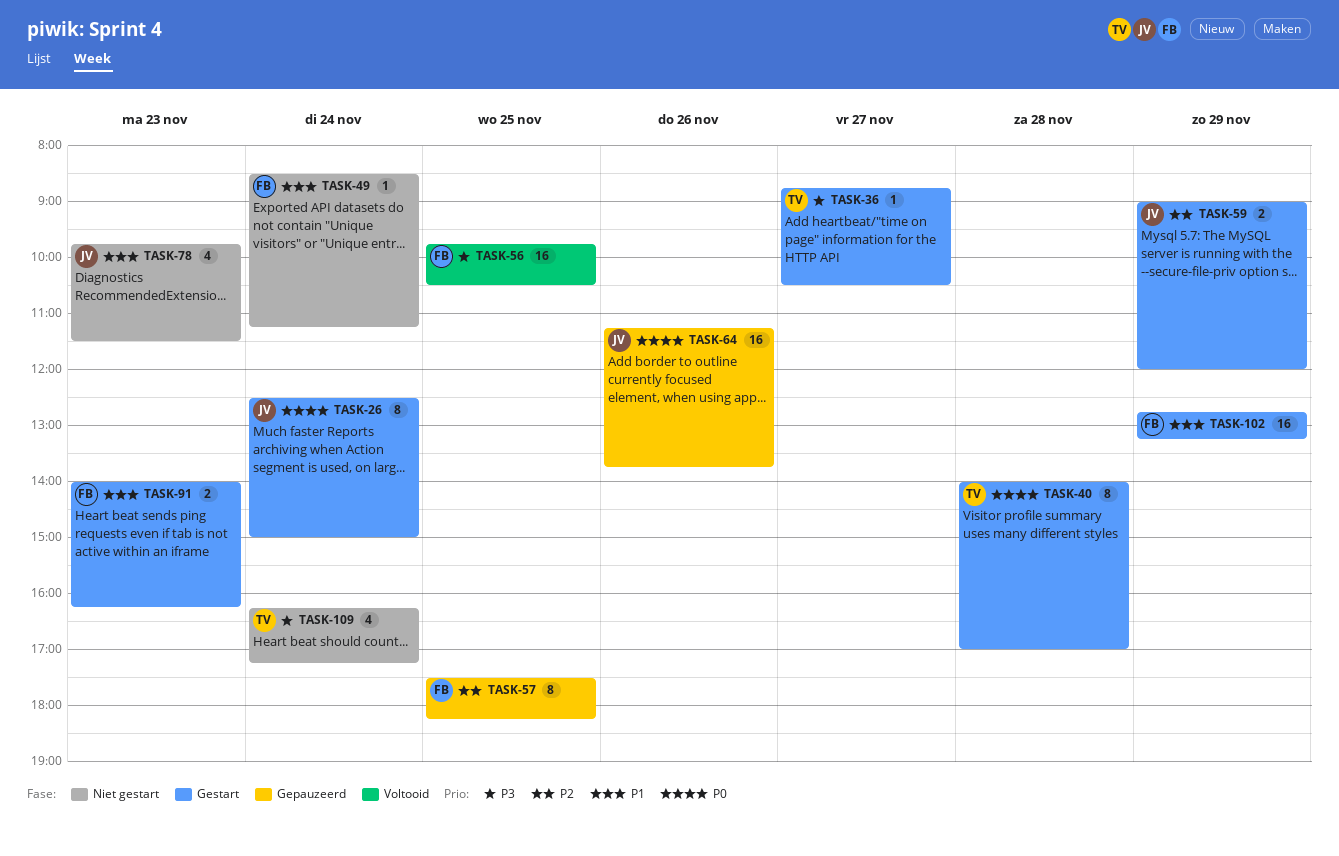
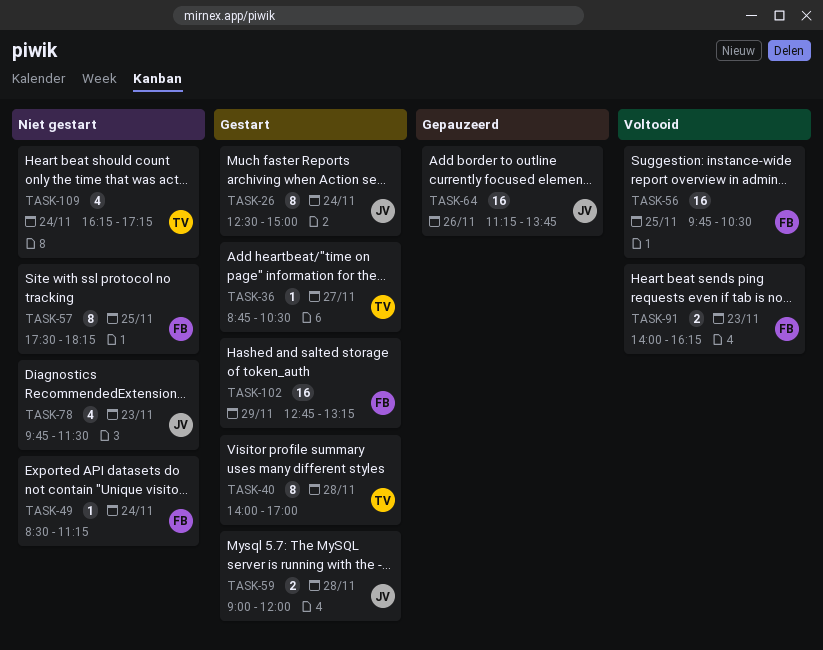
TASK-57, status: Gepauzeerd -> Niet gestart
TASK-59, day: Nov 29 -> Nov 28
TASK-91, status: Gestart -> Voltooid

